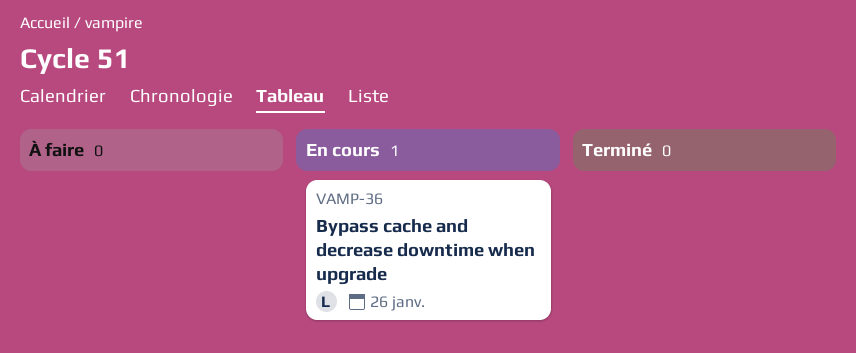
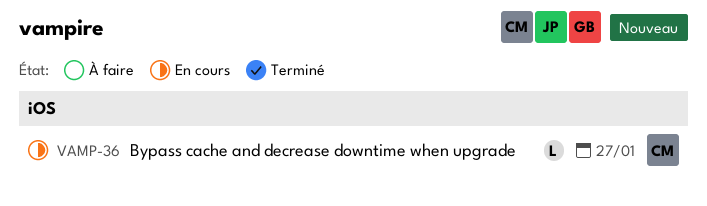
VAMP-36, due: Jan 26 -> Jan 27

